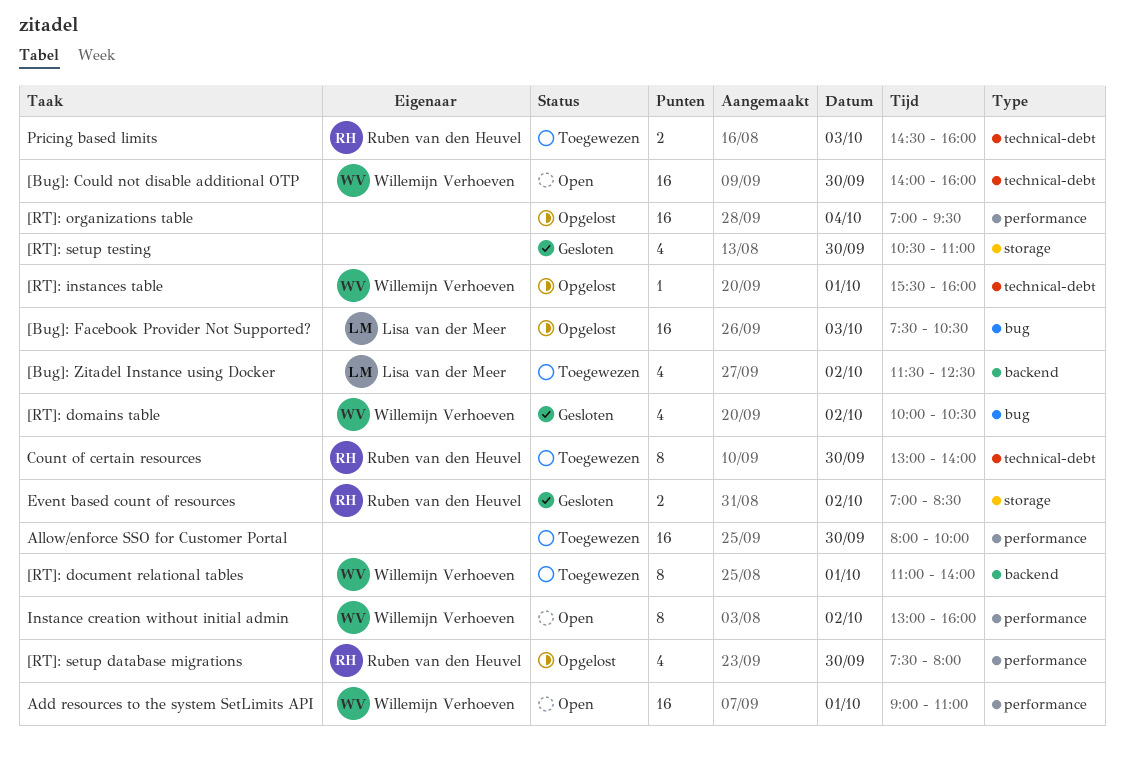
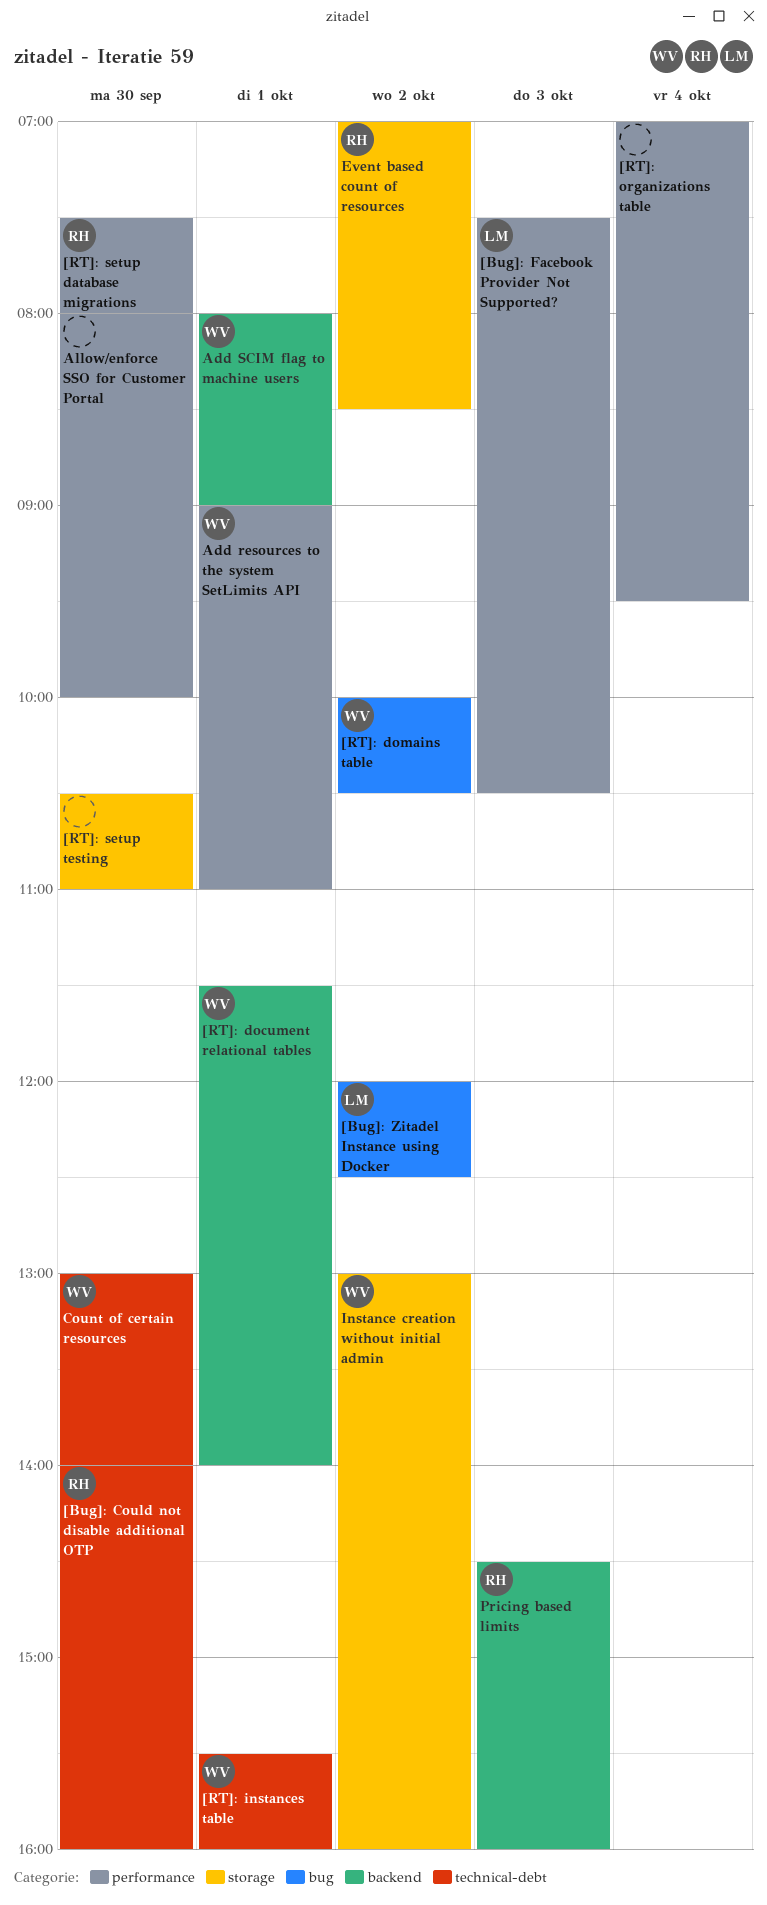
[Bug]: Could not disable additional OTP, owner: Willemijn Verhoeven -> Ruben van den Heuvel
[Bug]: Facebook Provider Not Supported?, label: bug -> performance
[Bug]: Zitadel Instance using Docker, label: backend -> bug
[Bug]: Zitadel Instance using Docker, begins: 11:30 -> 12:00
[RT]: document relational tables, begins: 11:00 -> 11:30
Add SCIM flag to machine users: none -> present
Count of certain resources, owner: Ruben van den Heuvel -> Willemijn Verhoeven
Instance creation without initial admin, label: performance -> storage
Pricing based limits, label: technical-debt -> backend

